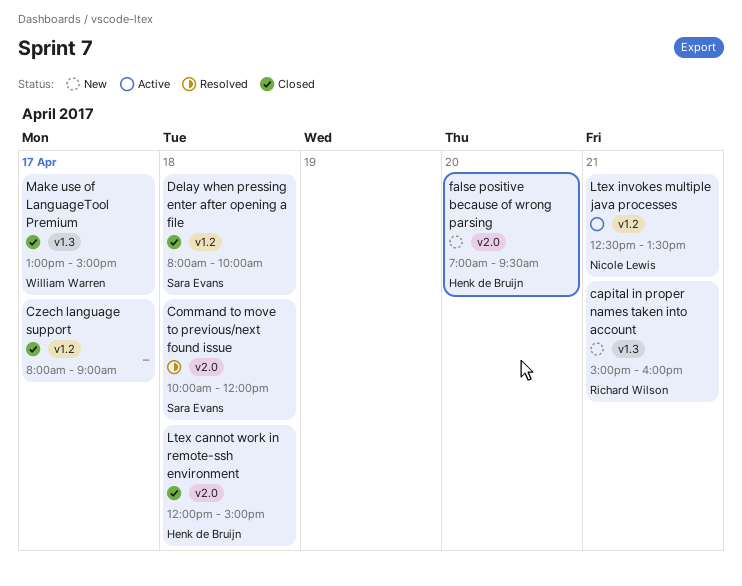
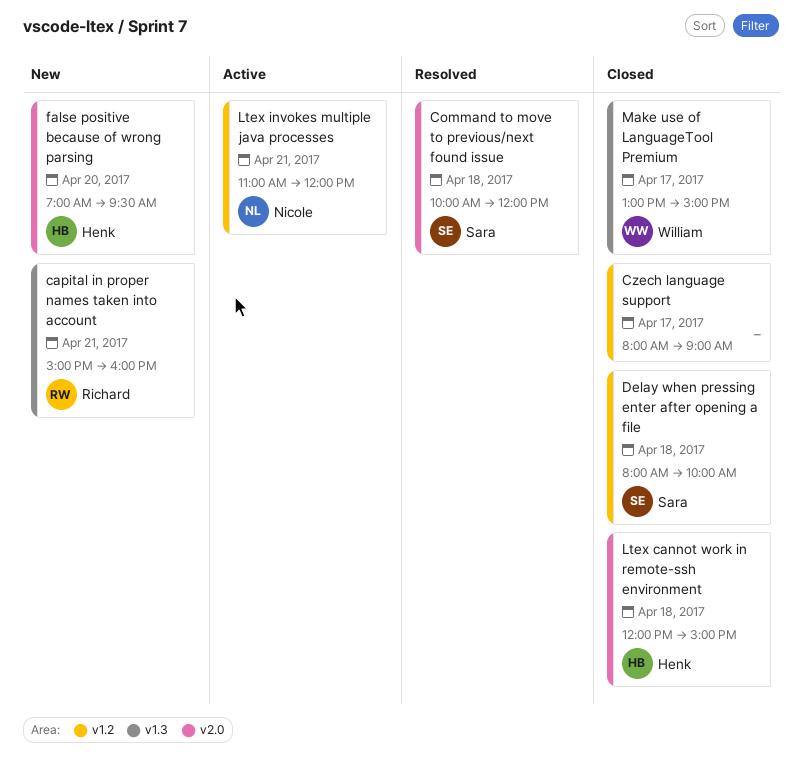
Ltex invokes multiple java processes, begins: 12:30 -> 11:00
Ltex invokes multiple java processes, ends: 13:30 -> 12:00

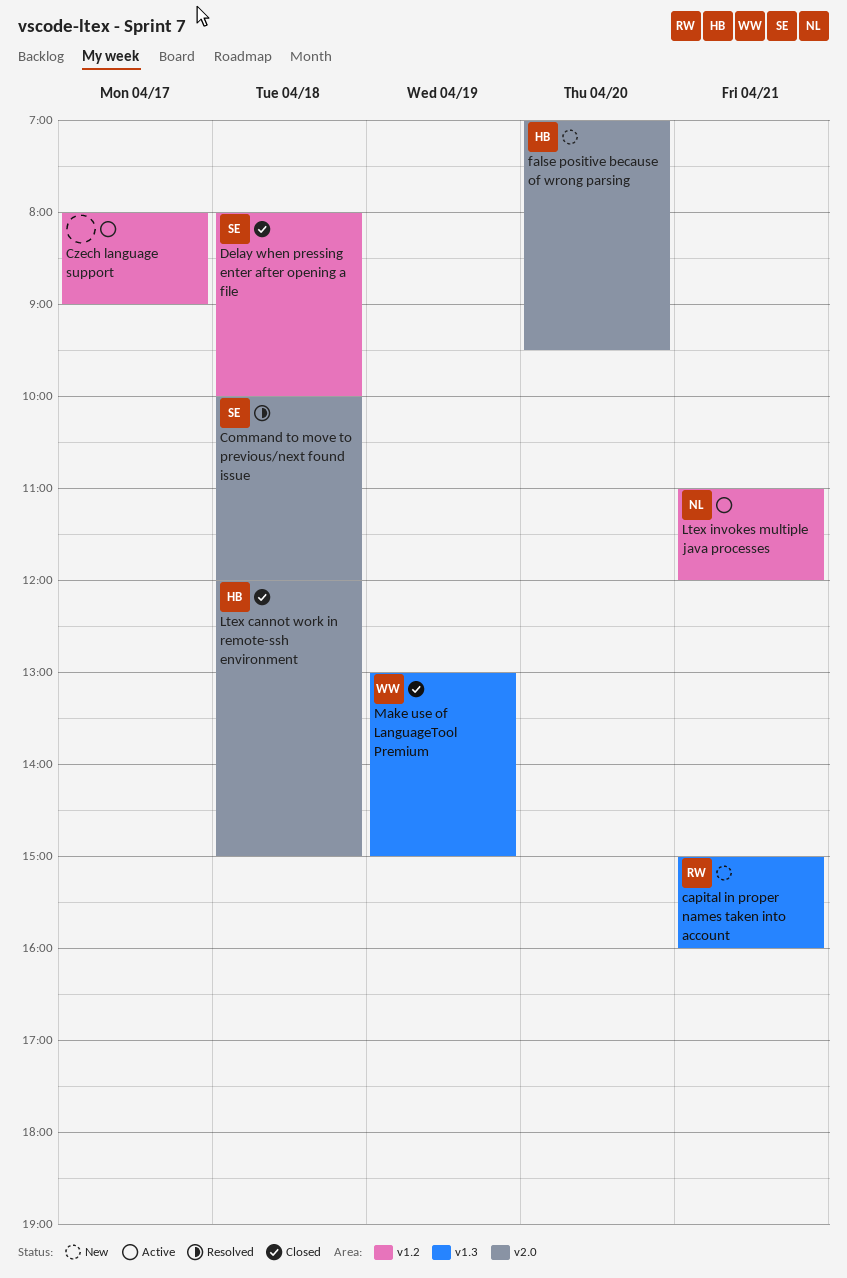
Czech language support, status: Closed -> Active
Make use of LanguageTool Premium, day: Apr 17 -> Apr 19

